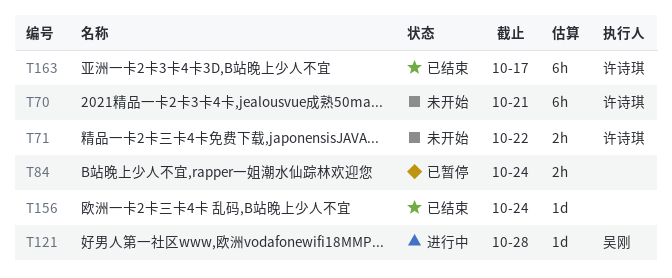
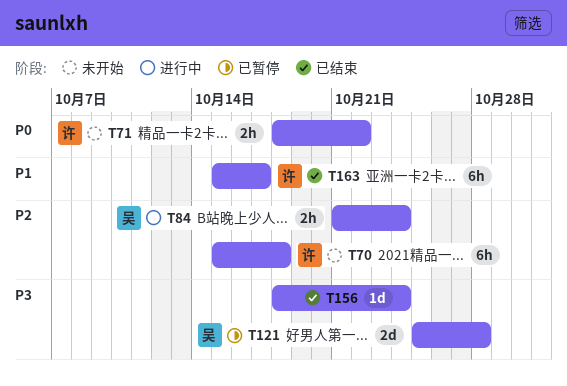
T70, due: Oct 21 -> Oct 18
T84, status: 已暂停 -> 进行中
T84, owner: none -> 吴刚
T121, status: 进行中 -> 已暂停
T121, estimate: 1d -> 2d

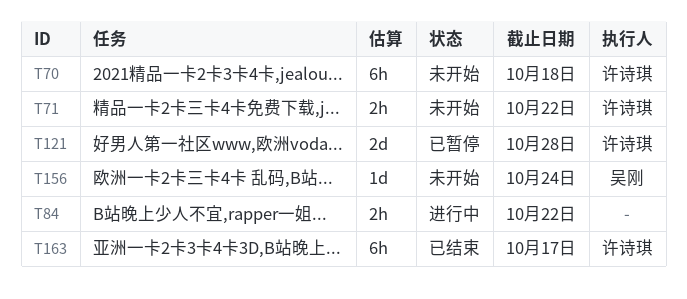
T84, owner: 吴刚 -> none
T84, due: Oct 24 -> Oct 22
T121, owner: 吴刚 -> 许诗琪
T156, status: 已结束 -> 未开始
T156, owner: none -> 吴刚

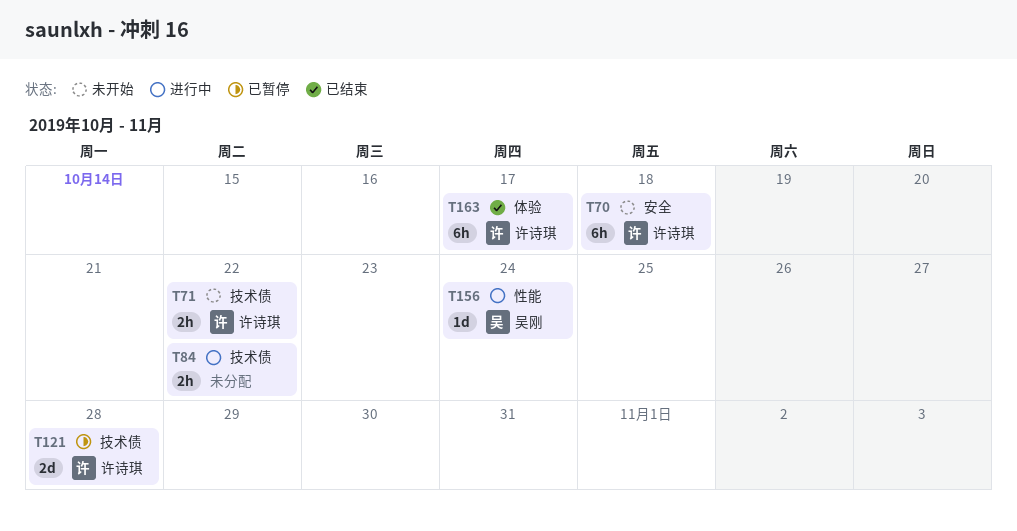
T156, status: 未开始 -> 进行中

